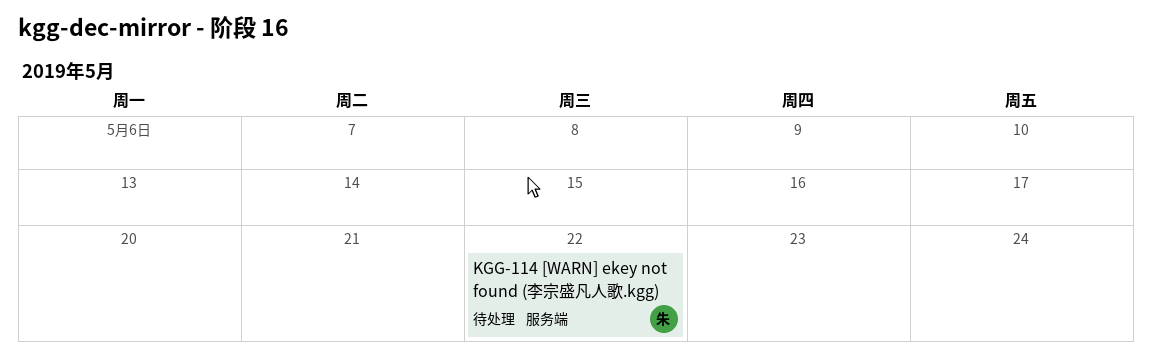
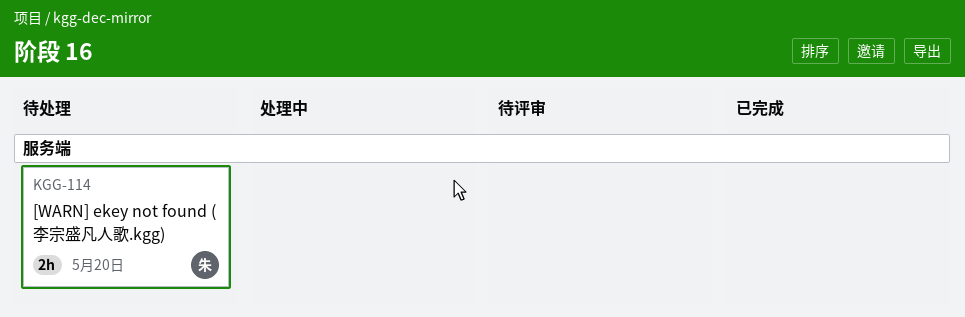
KGG-114, due: May 22 -> May 20

